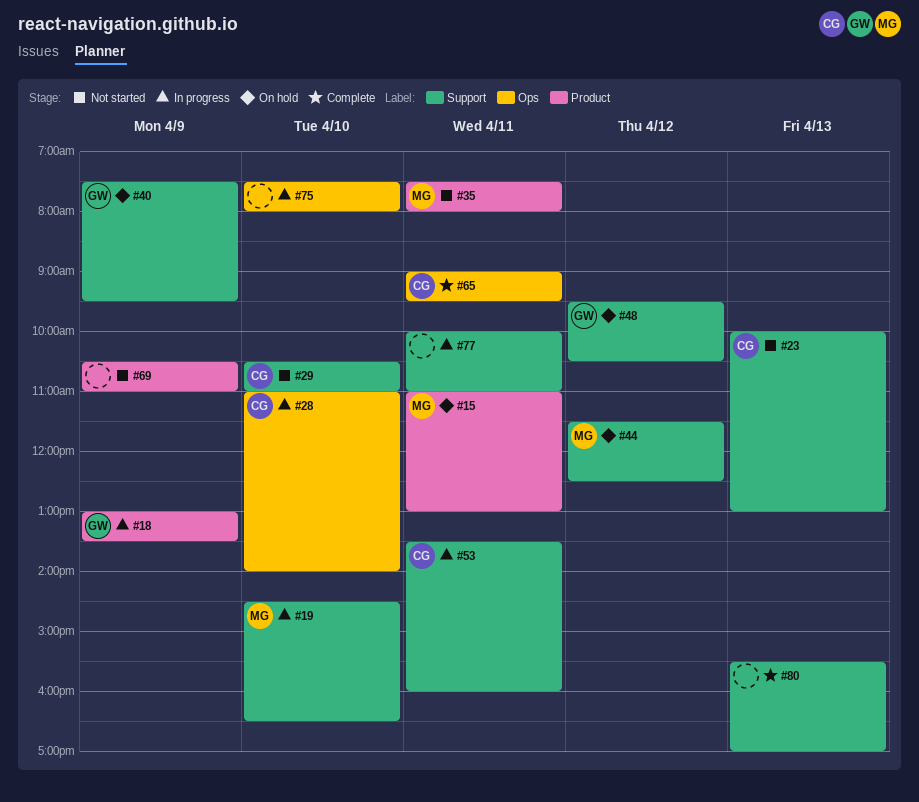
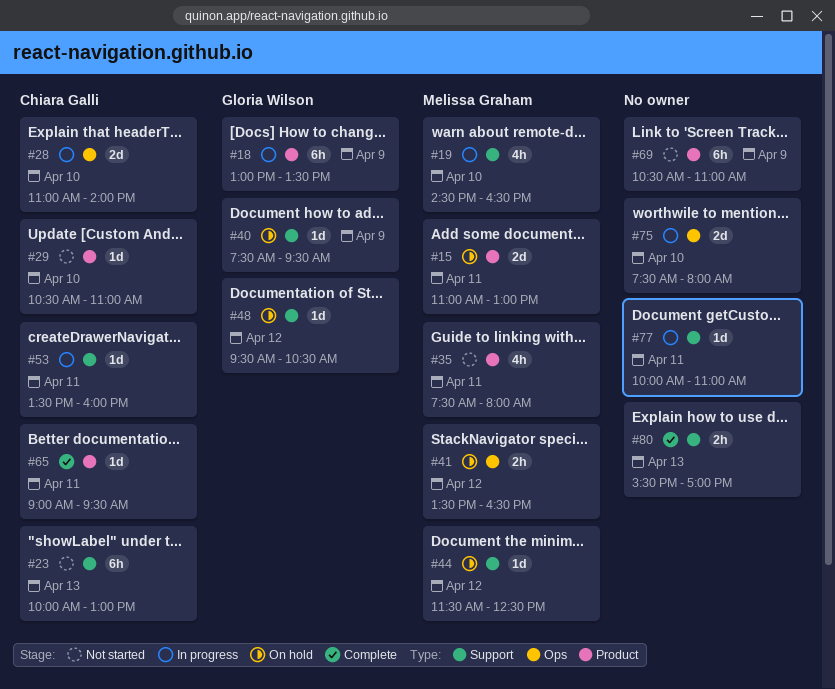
#29, label: Support -> Product
#41: none -> present
#65, label: Ops -> Product

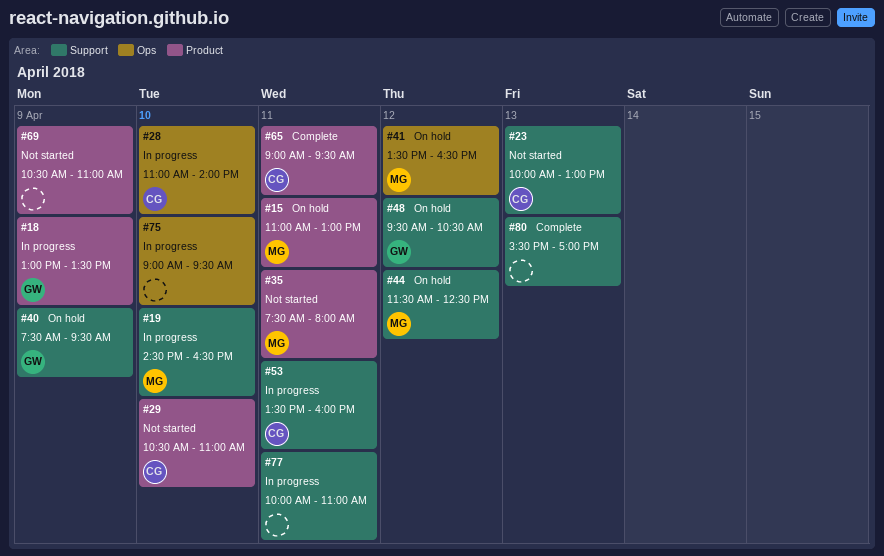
#75, begins: 07:30 -> 09:00
#75, ends: 08:00 -> 09:30

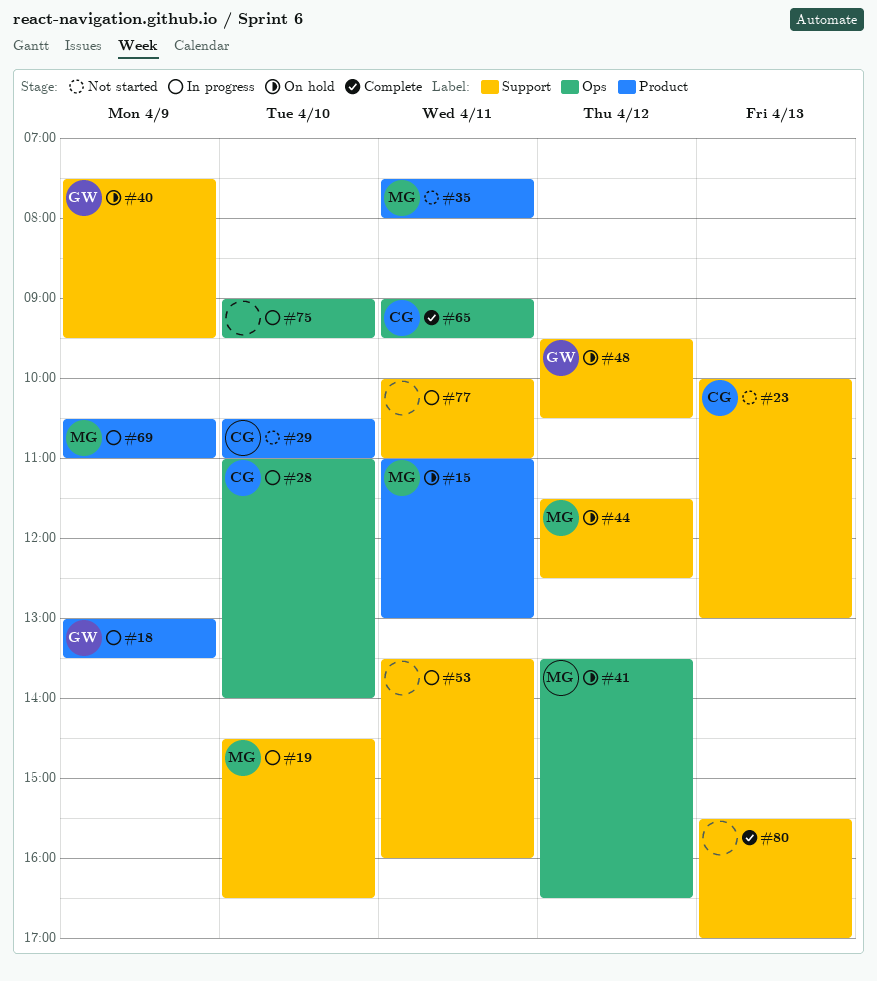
#53, owner: CG -> none
#65, label: Product -> Ops
#69, status: Not started -> In progress
#69, owner: none -> MG

